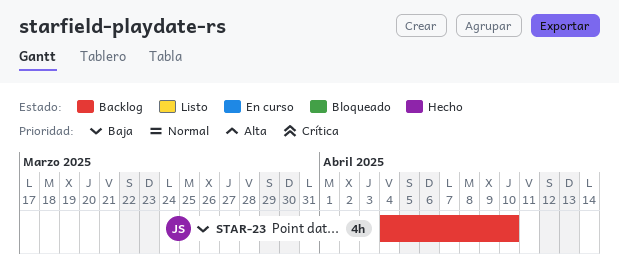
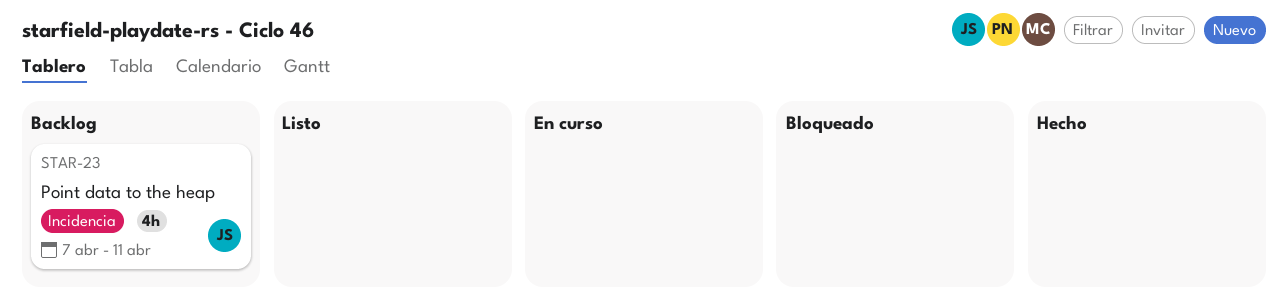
STAR-23, start: Apr 4 -> Apr 7
STAR-23, due: Apr 10 -> Apr 11

